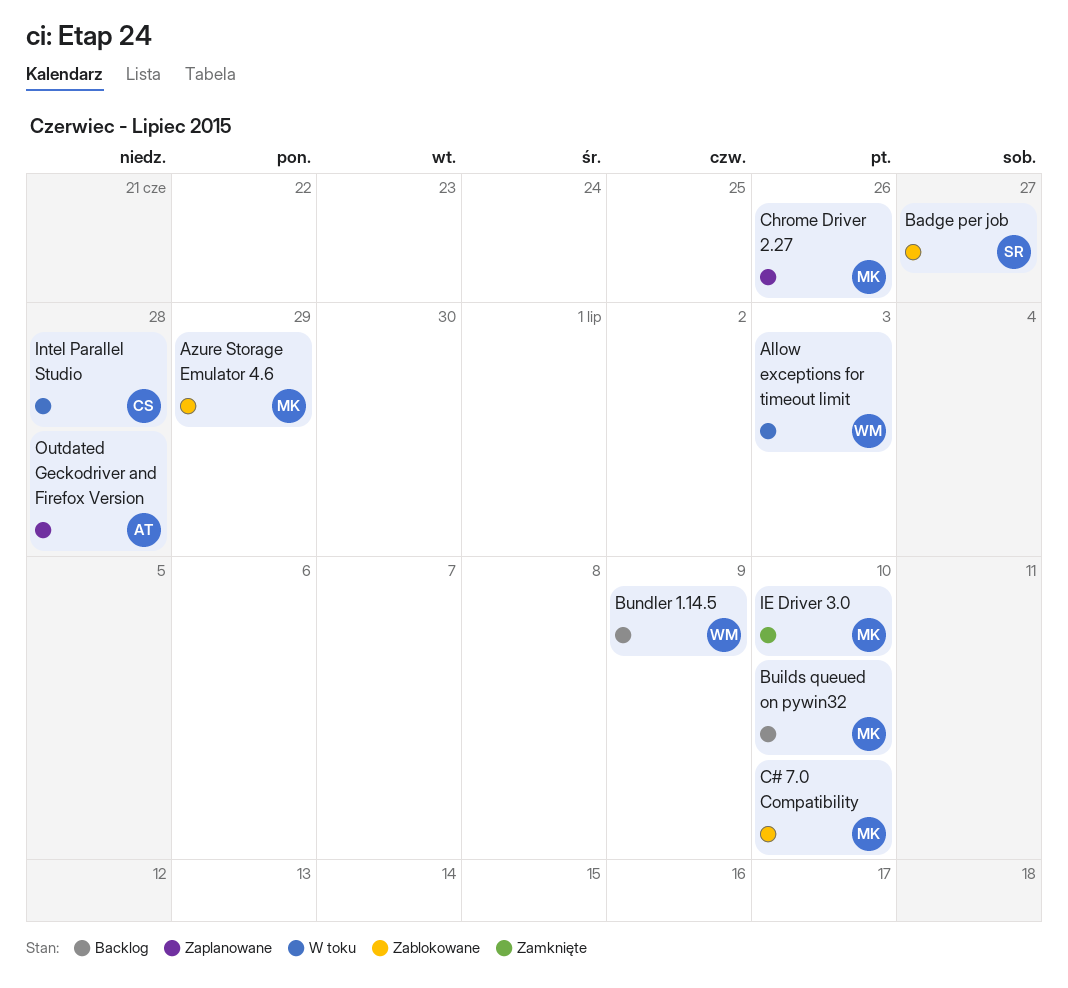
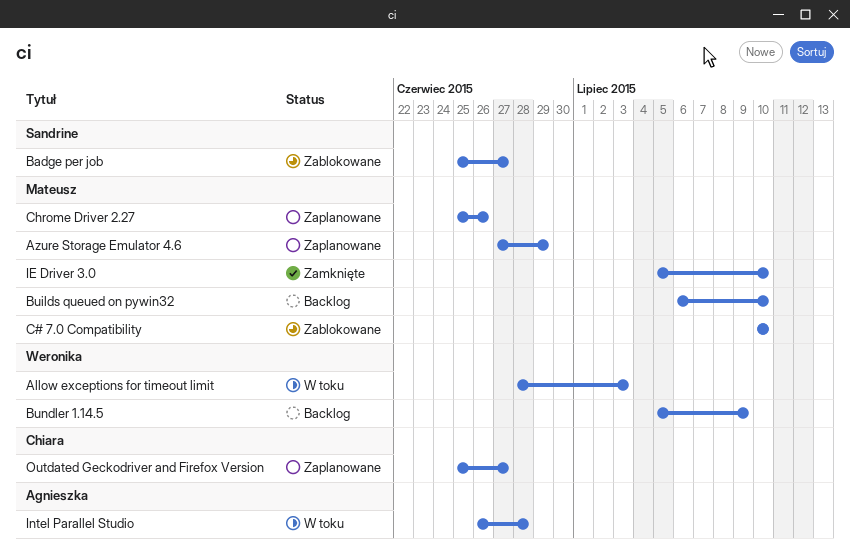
Azure Storage Emulator 4.6, status: Zablokowane -> Zaplanowane
Intel Parallel Studio, owner: Chiara -> Agnieszka
Outdated Geckodriver and Firefox Version, owner: Agnieszka -> Chiara
Outdated Geckodriver and Firefox Version, due: Jun 28 -> Jun 27

